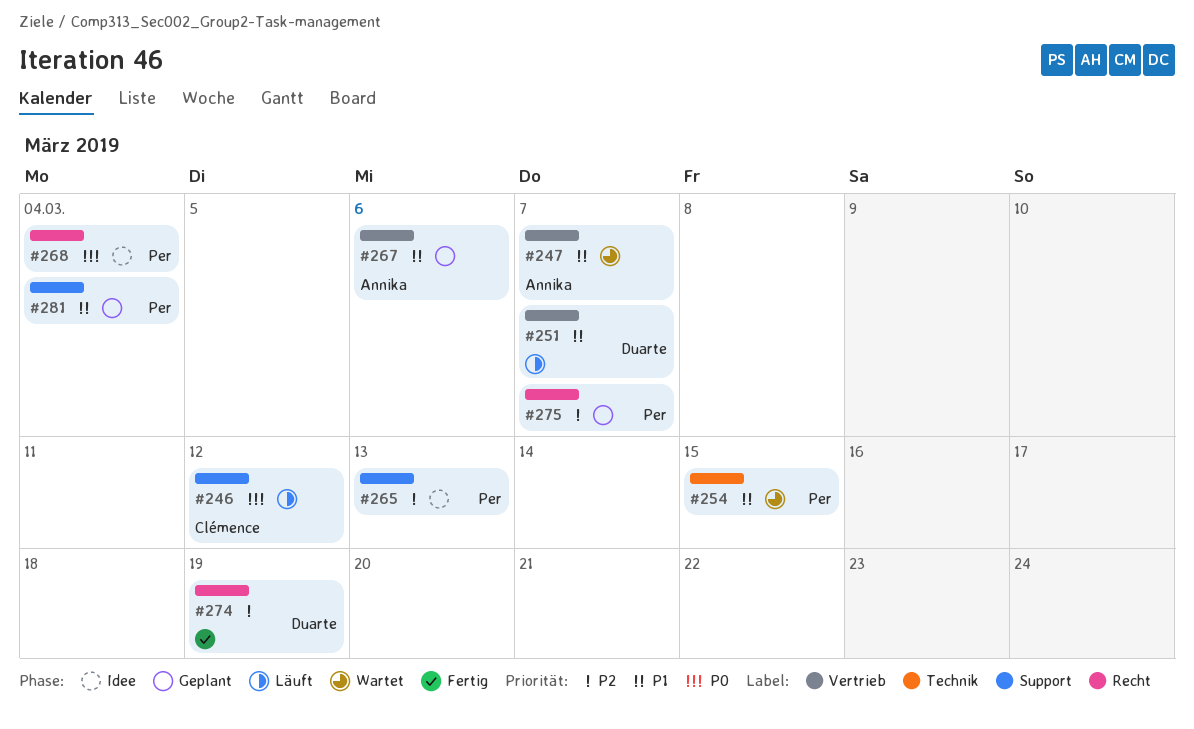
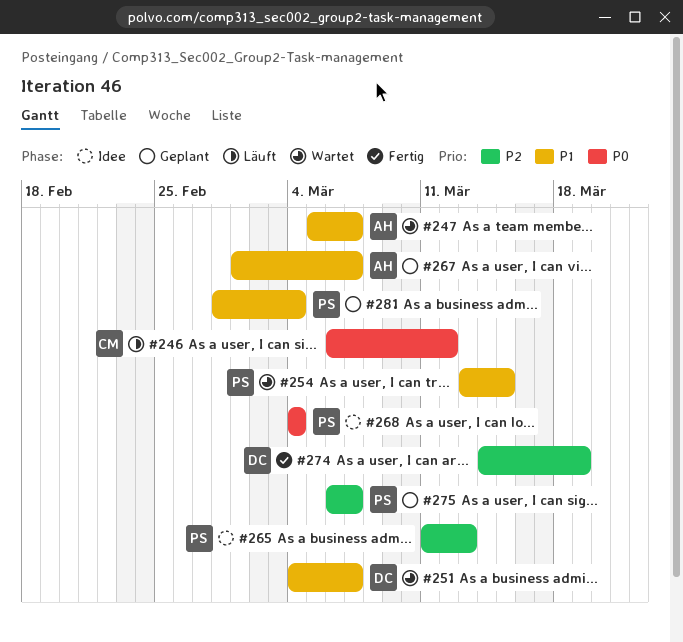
#251, status: Läuft -> Wartet
#267, due: Mar 6 -> Mar 7

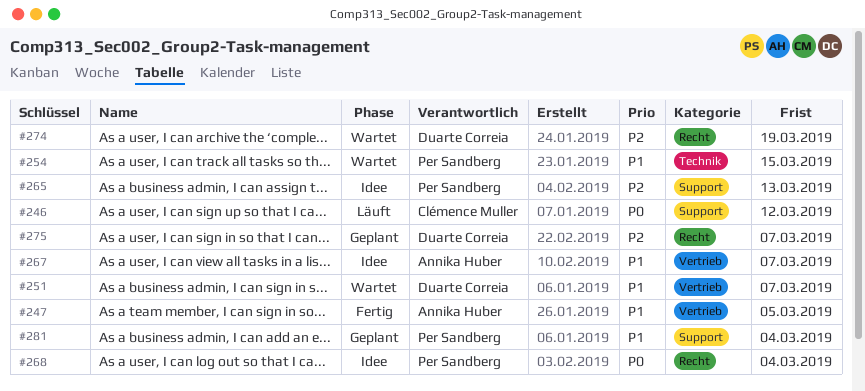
#247, status: Wartet -> Fertig
#247, due: Mar 7 -> Mar 5
#267, status: Geplant -> Idee
#274, status: Fertig -> Wartet
#275, owner: Per Sandberg -> Duarte Correia

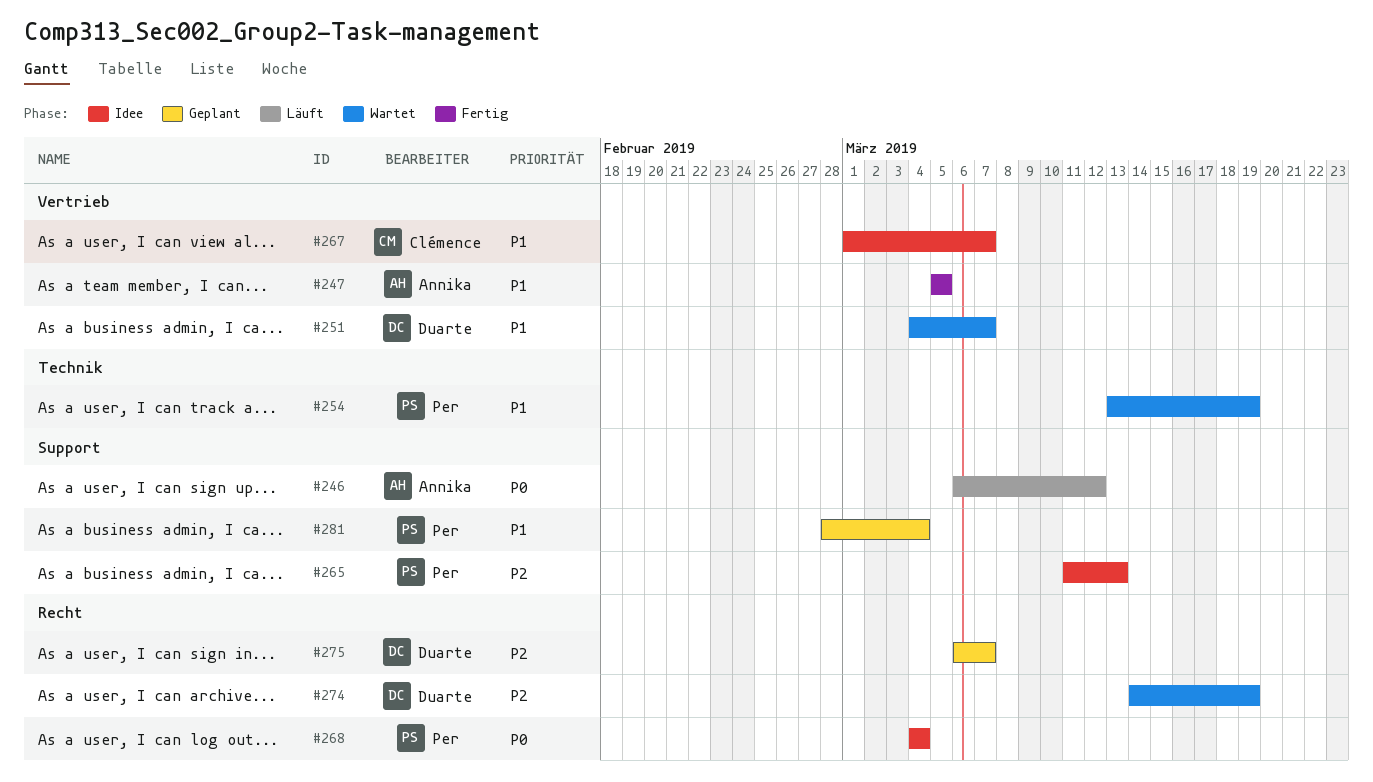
#246, owner: Clémence Muller -> Annika Huber
#254, due: Mar 15 -> Mar 19
#267, owner: Annika Huber -> Clémence Muller

